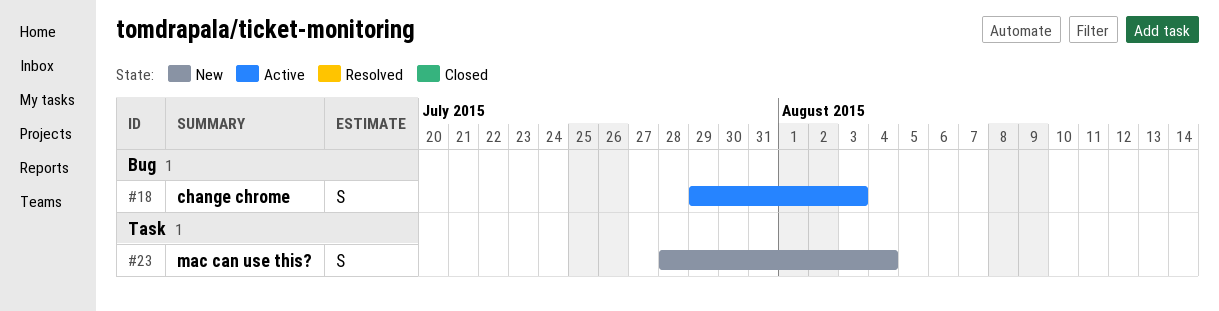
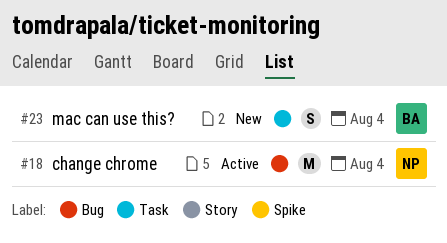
#18, estimate: S -> M
#18, due: Aug 3 -> Aug 4

